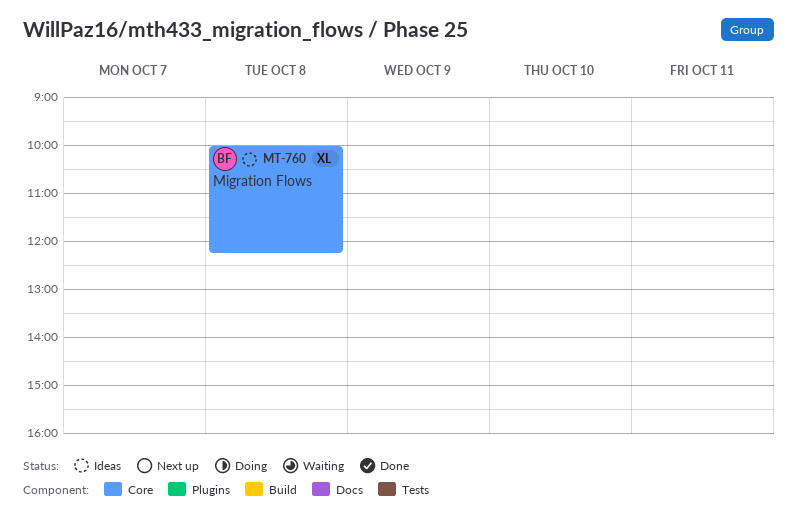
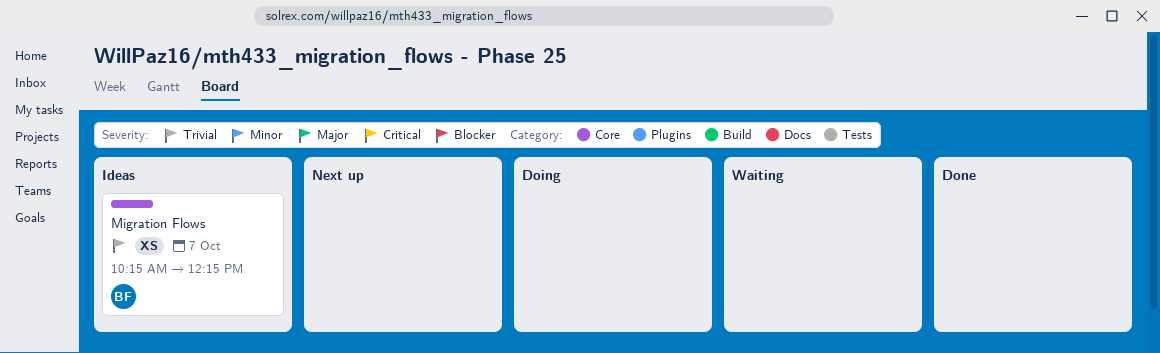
Migration Flows, estimate: XL -> XS
Migration Flows, day: Oct 8 -> Oct 7
Migration Flows, begins: 10:00 -> 10:15

